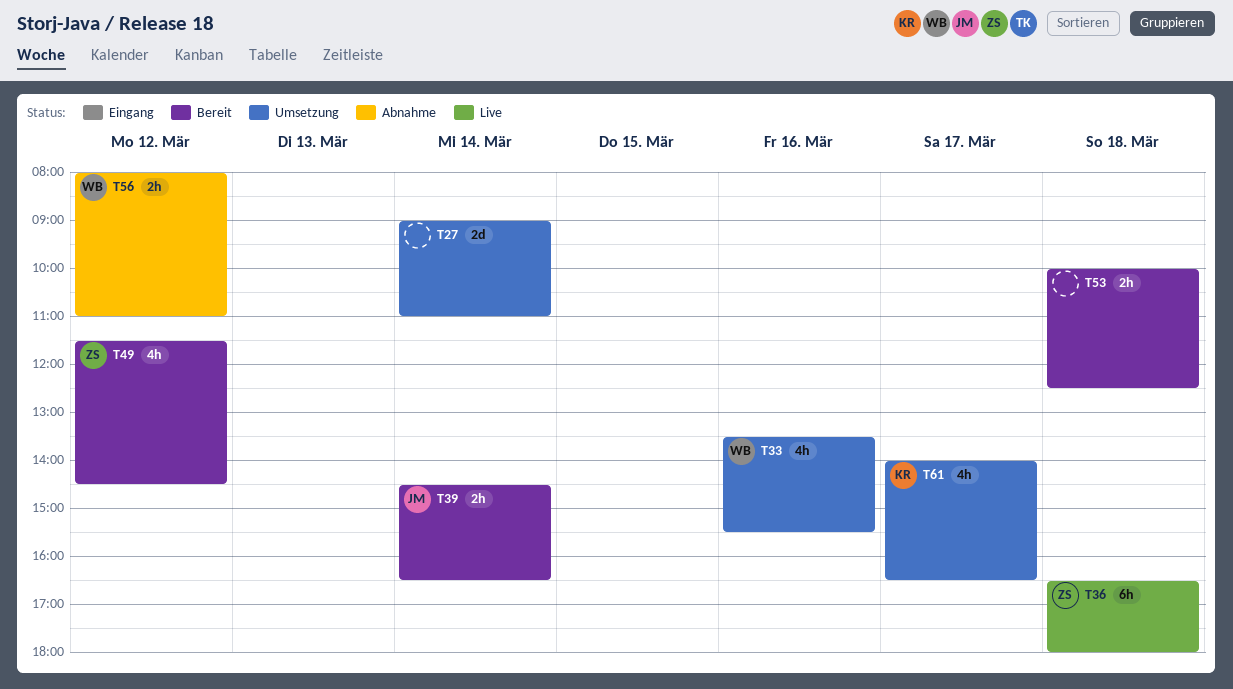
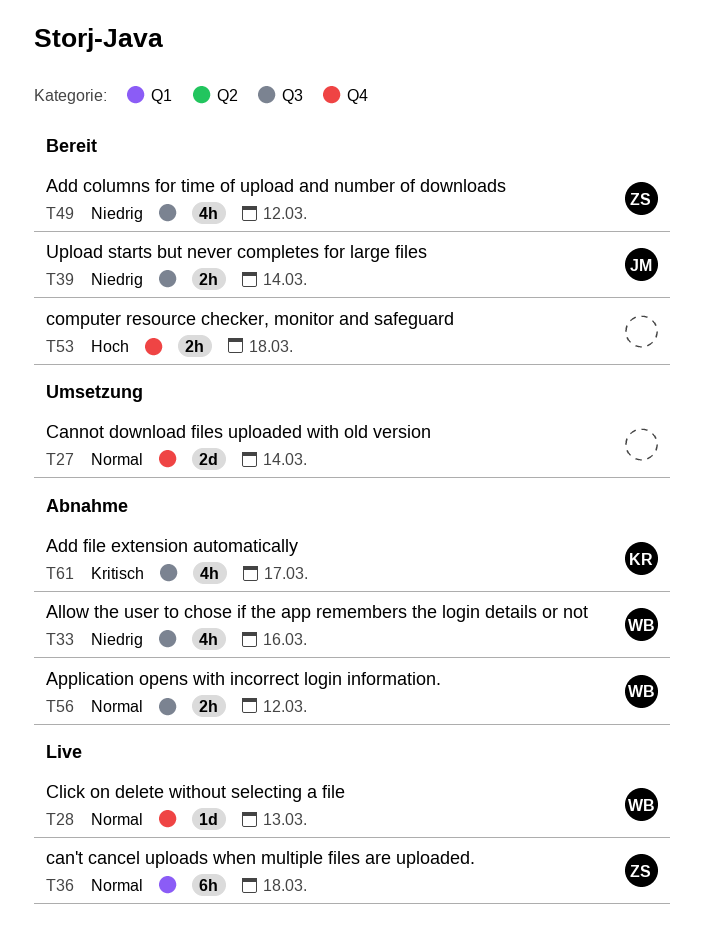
T28: none -> present
T33, status: Umsetzung -> Abnahme
T61, status: Umsetzung -> Abnahme

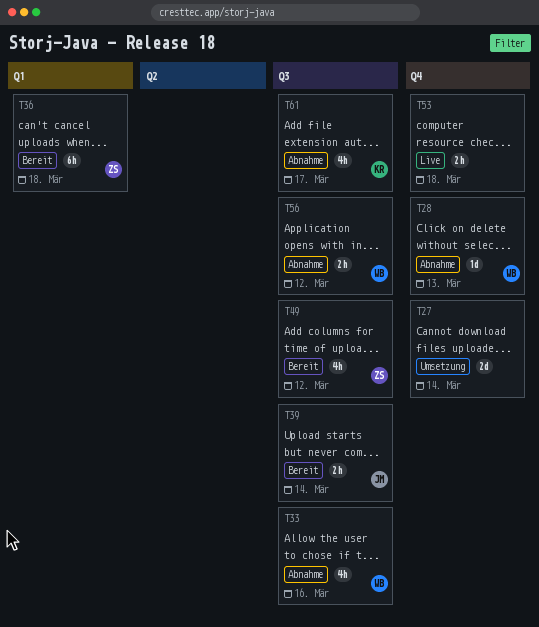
T28, status: Live -> Abnahme
T36, status: Live -> Bereit
T53, status: Bereit -> Live

